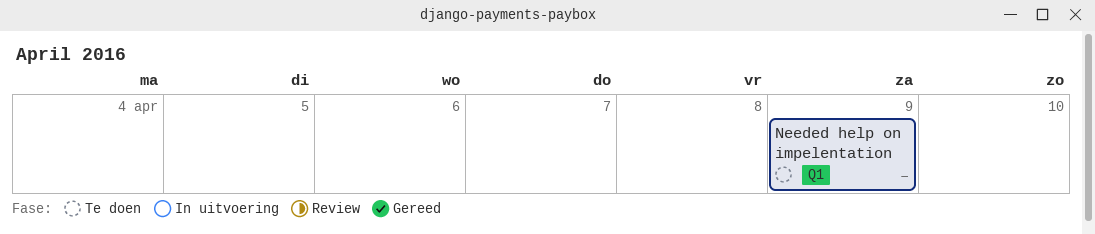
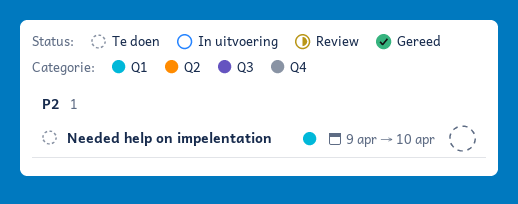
Needed help on impelentation, due: Apr 9 -> Apr 10

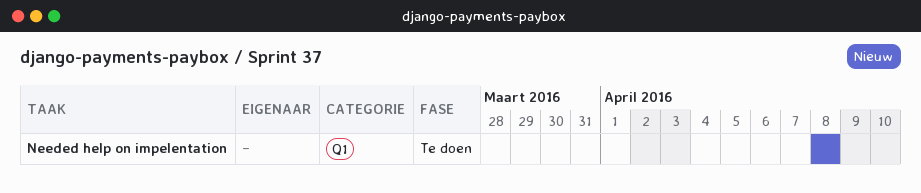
Needed help on impelentation, start: Apr 9 -> Apr 8
Needed help on impelentation, due: Apr 10 -> Apr 8

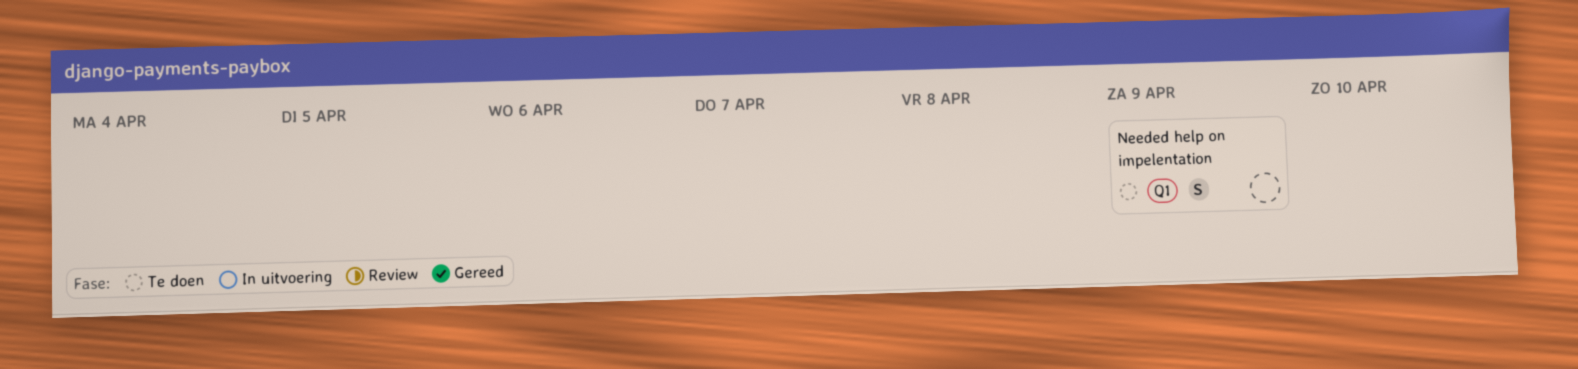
Needed help on impelentation, due: Apr 8 -> Apr 9

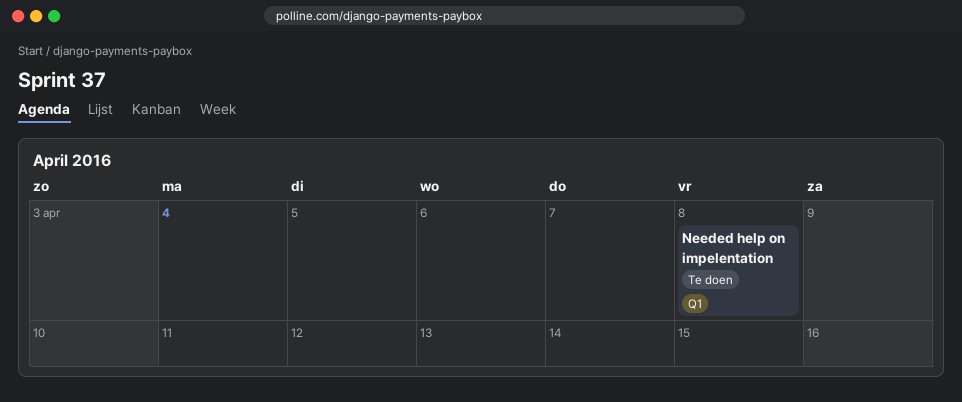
Needed help on impelentation, due: Apr 9 -> Apr 8

